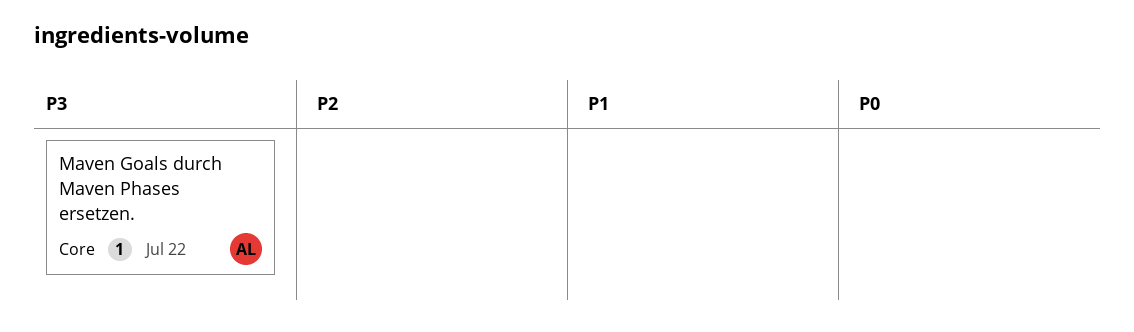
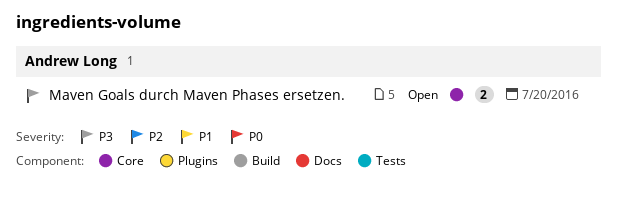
Maven Goals durch Maven Phases ersetzen., estimate: 1 -> 2
Maven Goals durch Maven Phases ersetzen., due: Jul 22 -> Jul 20

